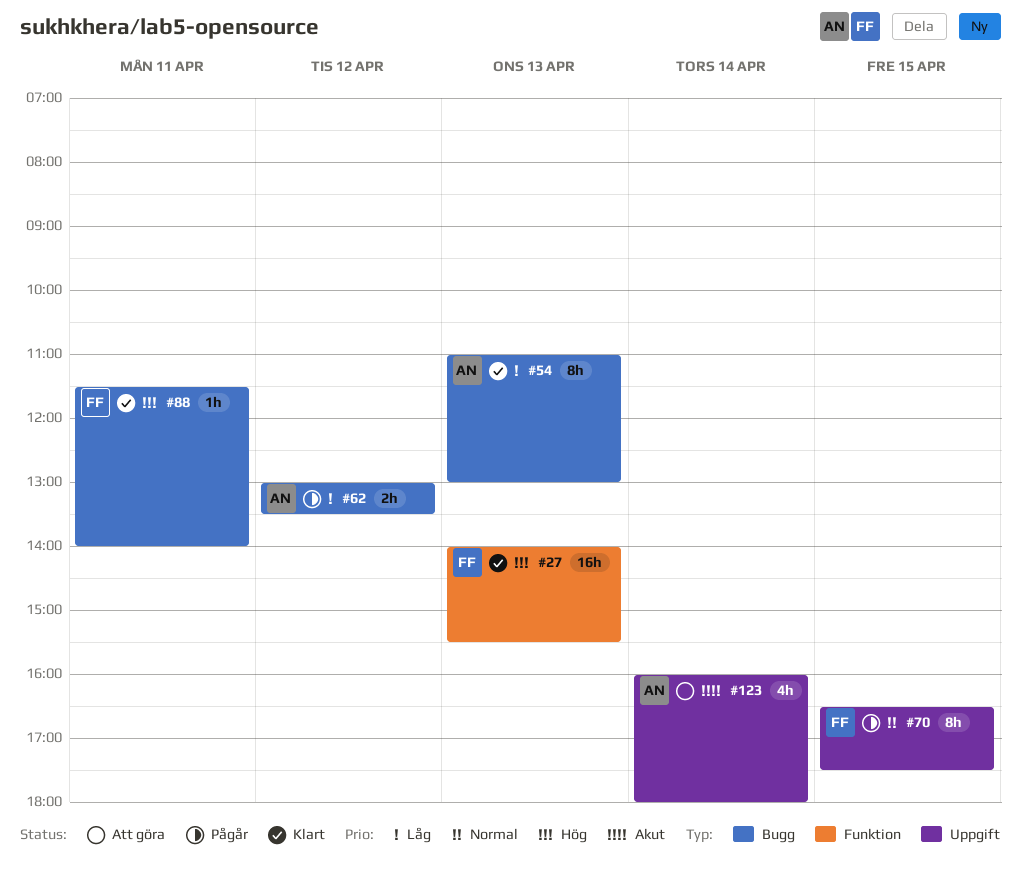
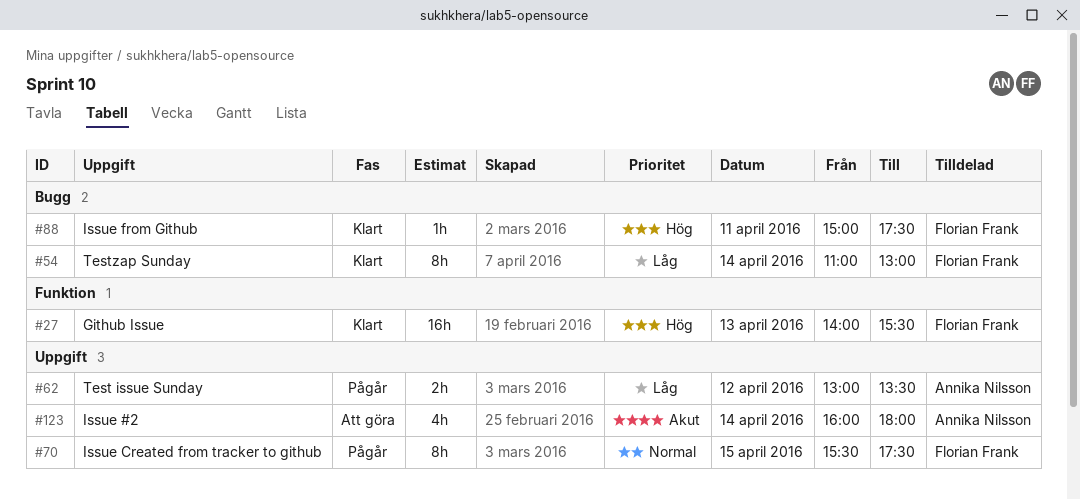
#54, owner: Annika Nilsson -> Florian Frank
#54, day: Apr 13 -> Apr 14
#62, label: Bugg -> Uppgift
#70, begins: 16:30 -> 15:30
#88, begins: 11:30 -> 15:00
#88, ends: 14:00 -> 17:30

